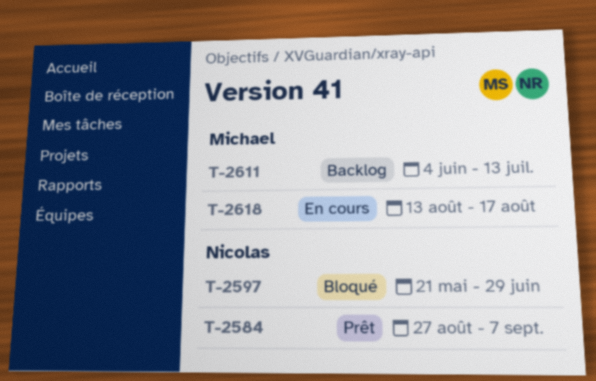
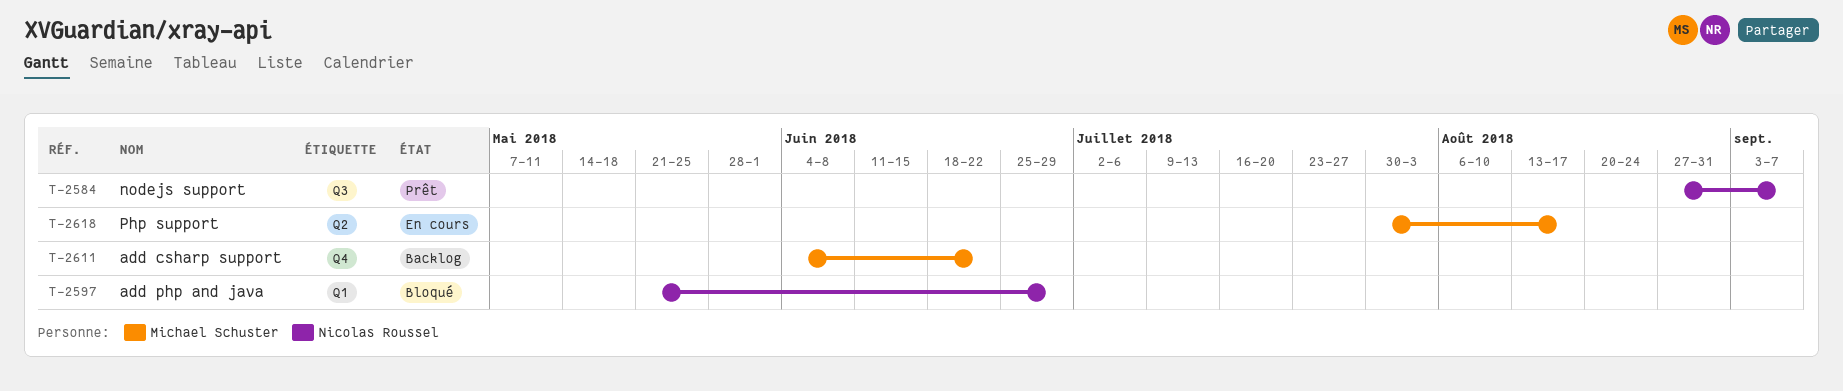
T-2611, due: Jul 13 -> Jun 22
T-2618, start: Aug 13 -> Jul 30

